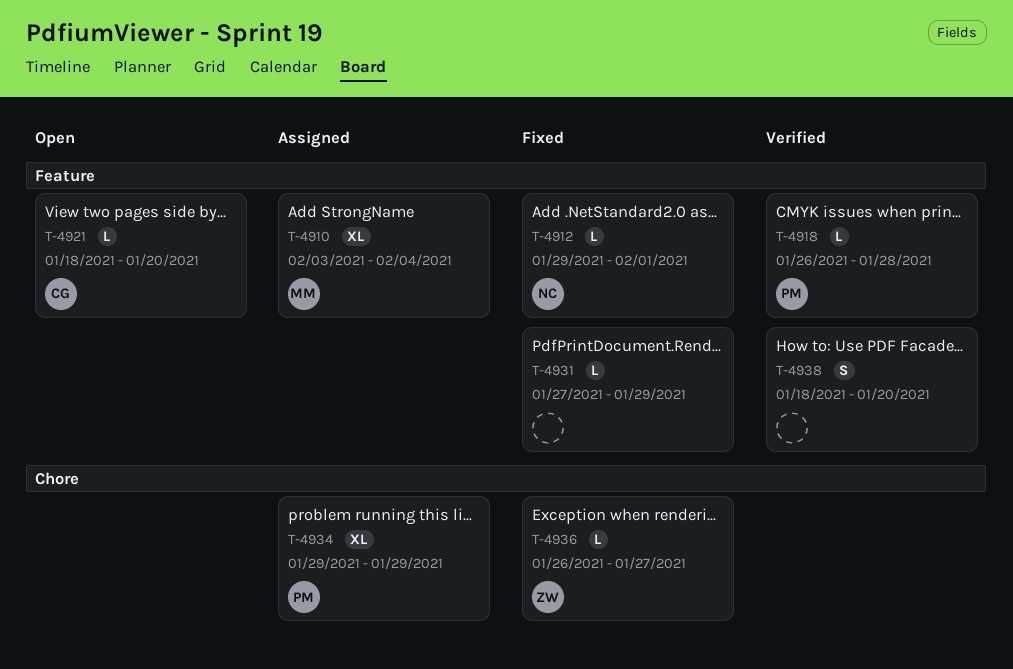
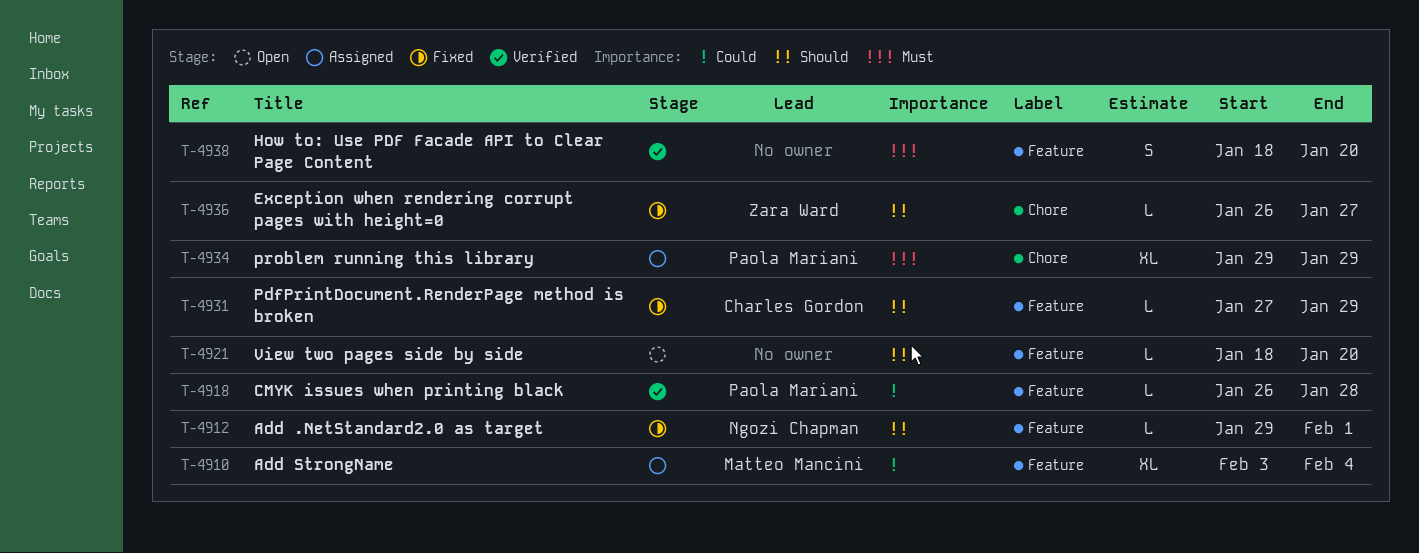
T-4921, owner: Charles Gordon -> none
T-4931, owner: none -> Charles Gordon

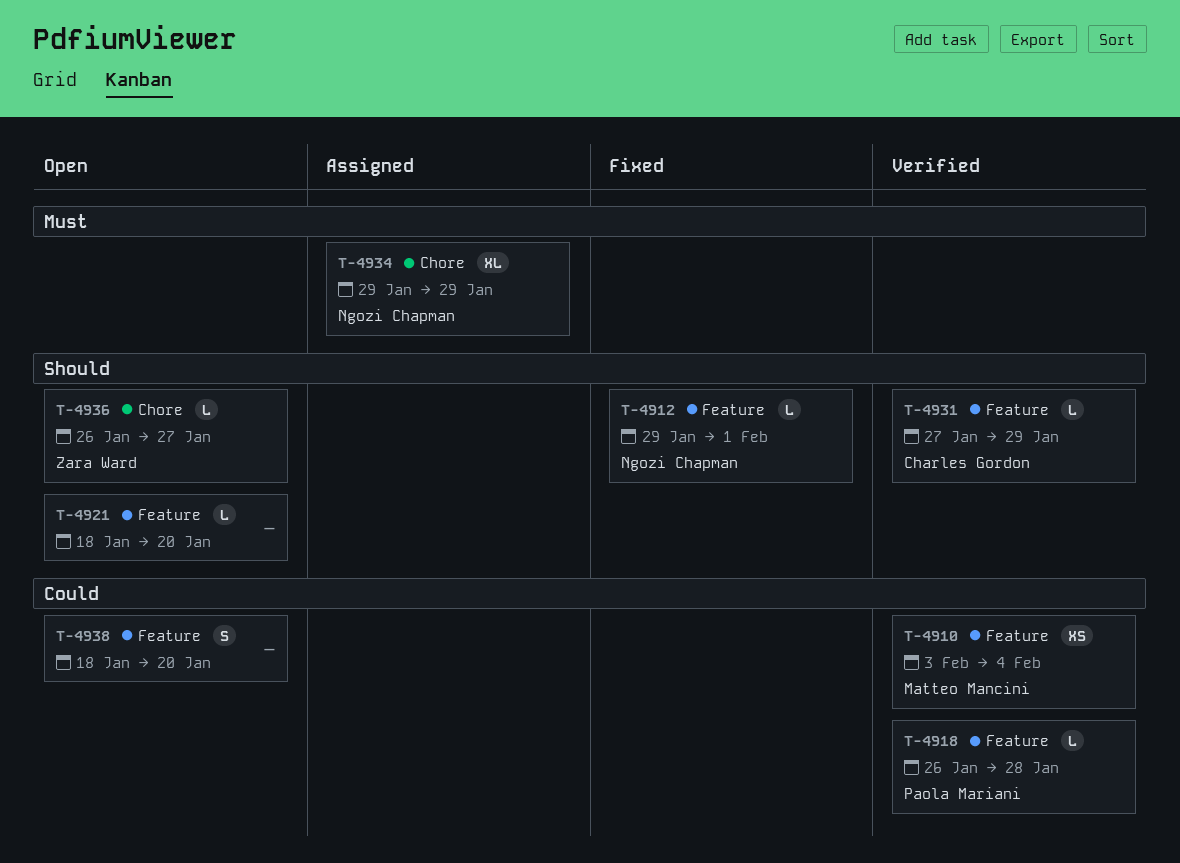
T-4910, status: Assigned -> Verified
T-4910, estimate: XL -> XS
T-4931, status: Fixed -> Verified
T-4934, owner: Paola Mariani -> Ngozi Chapman
T-4936, status: Fixed -> Open
T-4938, status: Verified -> Open
T-4938, priority: Must -> Could

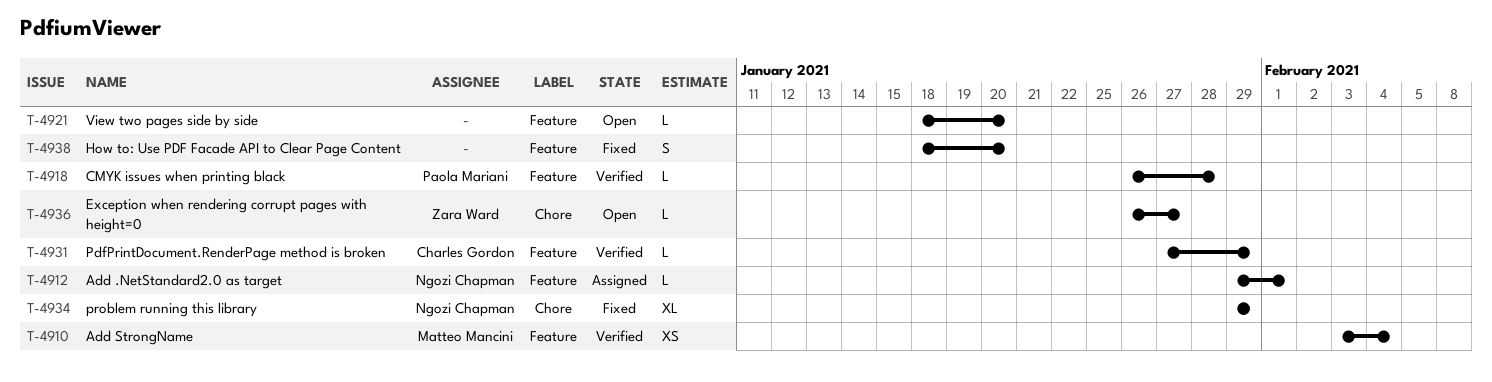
T-4912, status: Fixed -> Assigned
T-4934, status: Assigned -> Fixed
T-4938, status: Open -> Fixed

